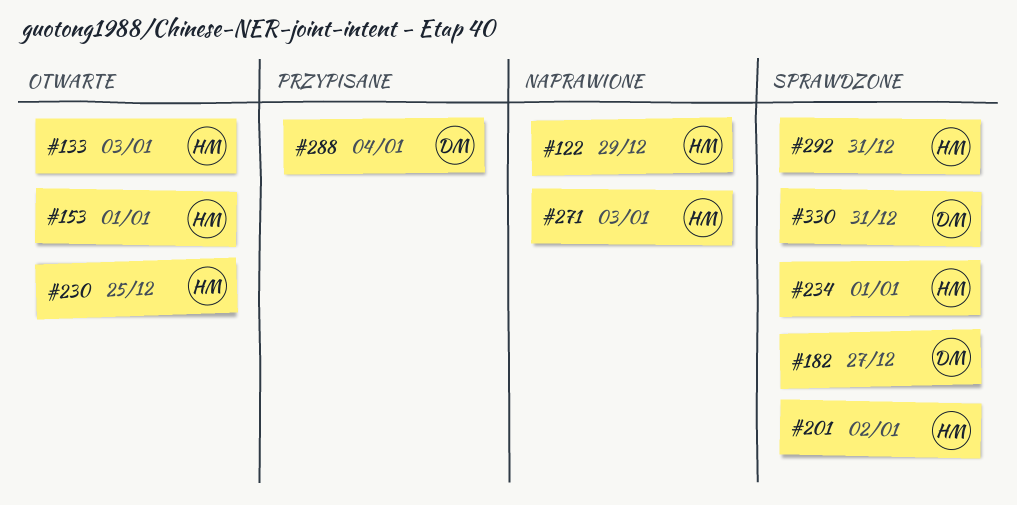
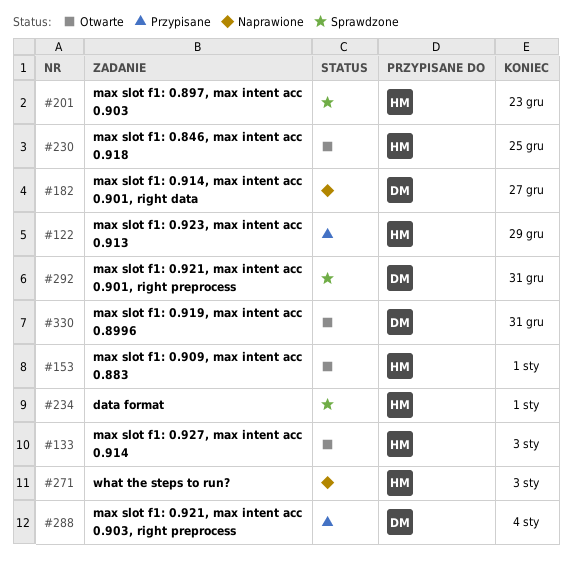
#122, status: Naprawione -> Przypisane
#182, status: Sprawdzone -> Naprawione
#201, due: Jan 2 -> Dec 23
#292, owner: HM -> DM
#330, status: Sprawdzone -> Otwarte

